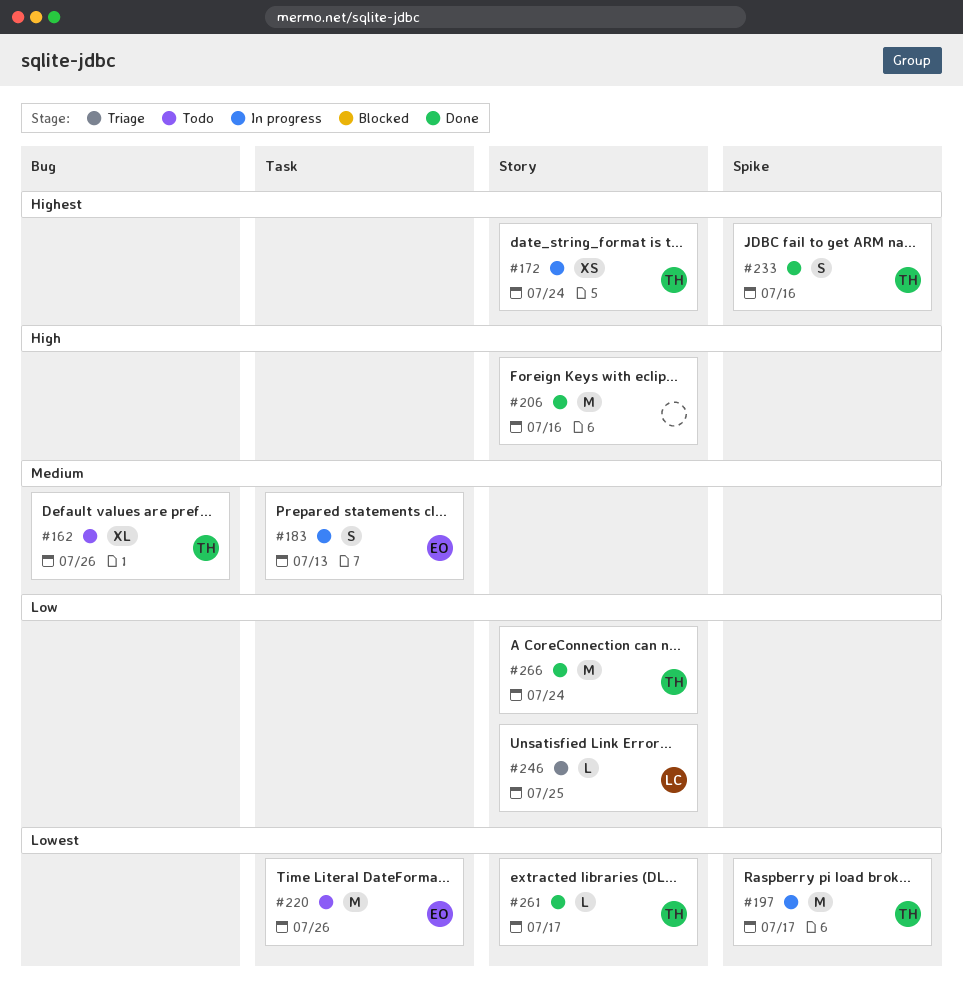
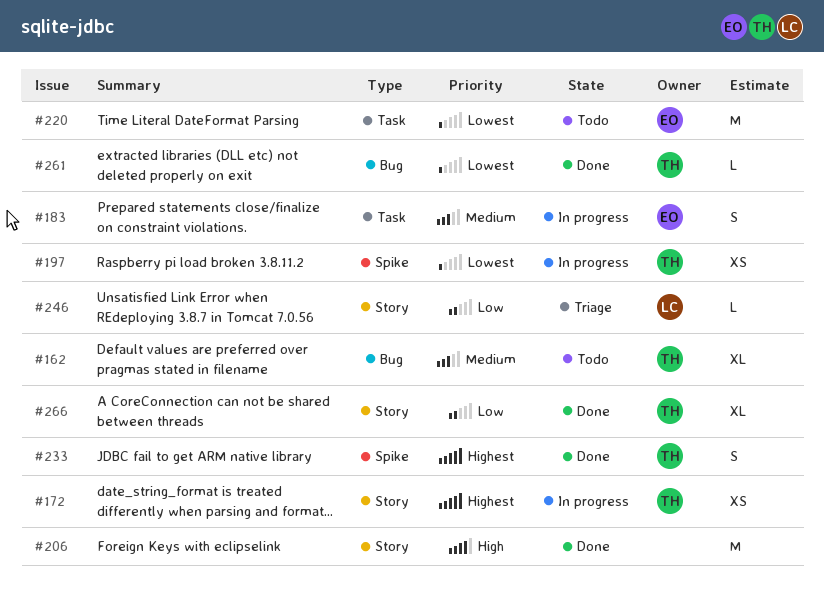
#197, estimate: M -> XS
#261, label: Story -> Bug
#266, estimate: M -> XL

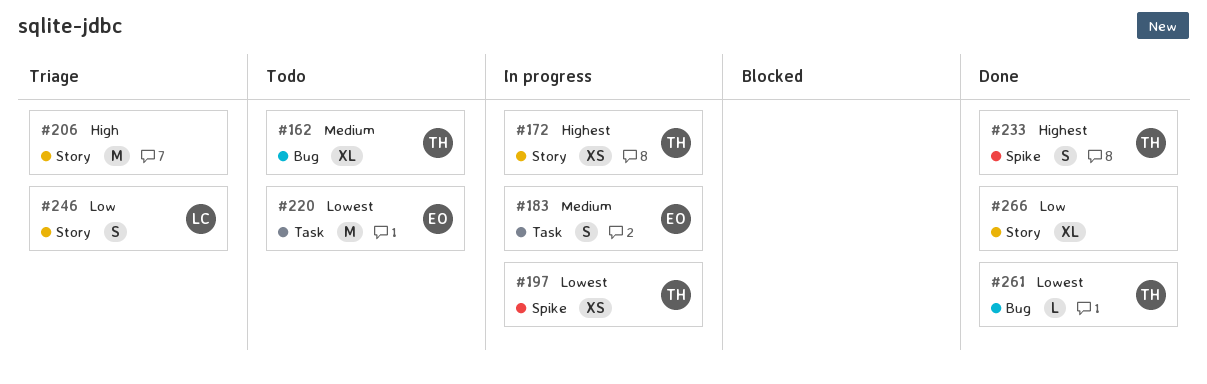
#206, status: Done -> Triage
#246, estimate: L -> S
#266, owner: TH -> none

